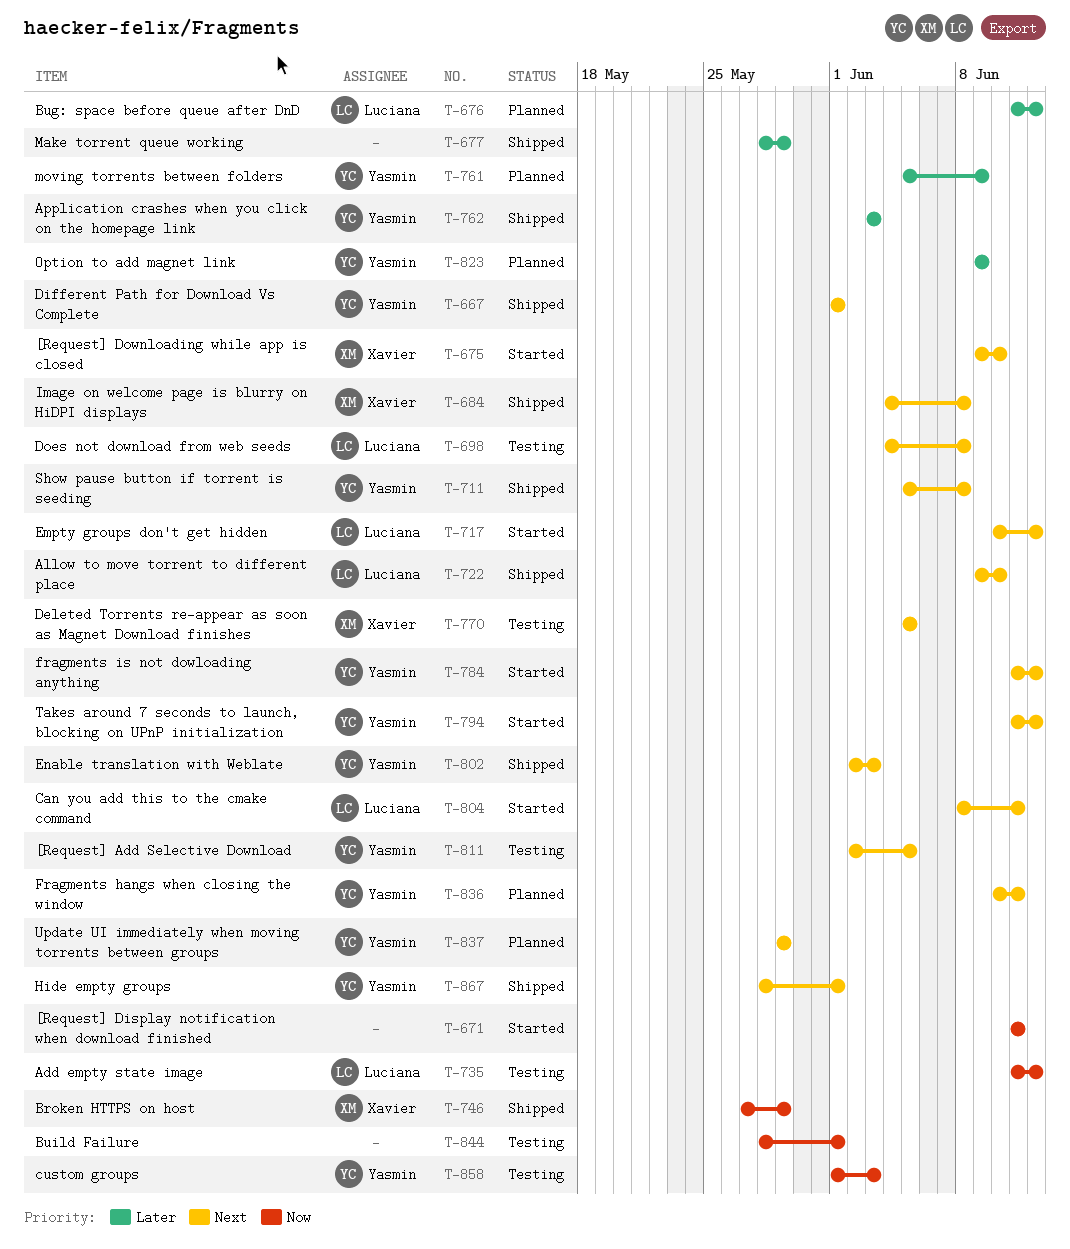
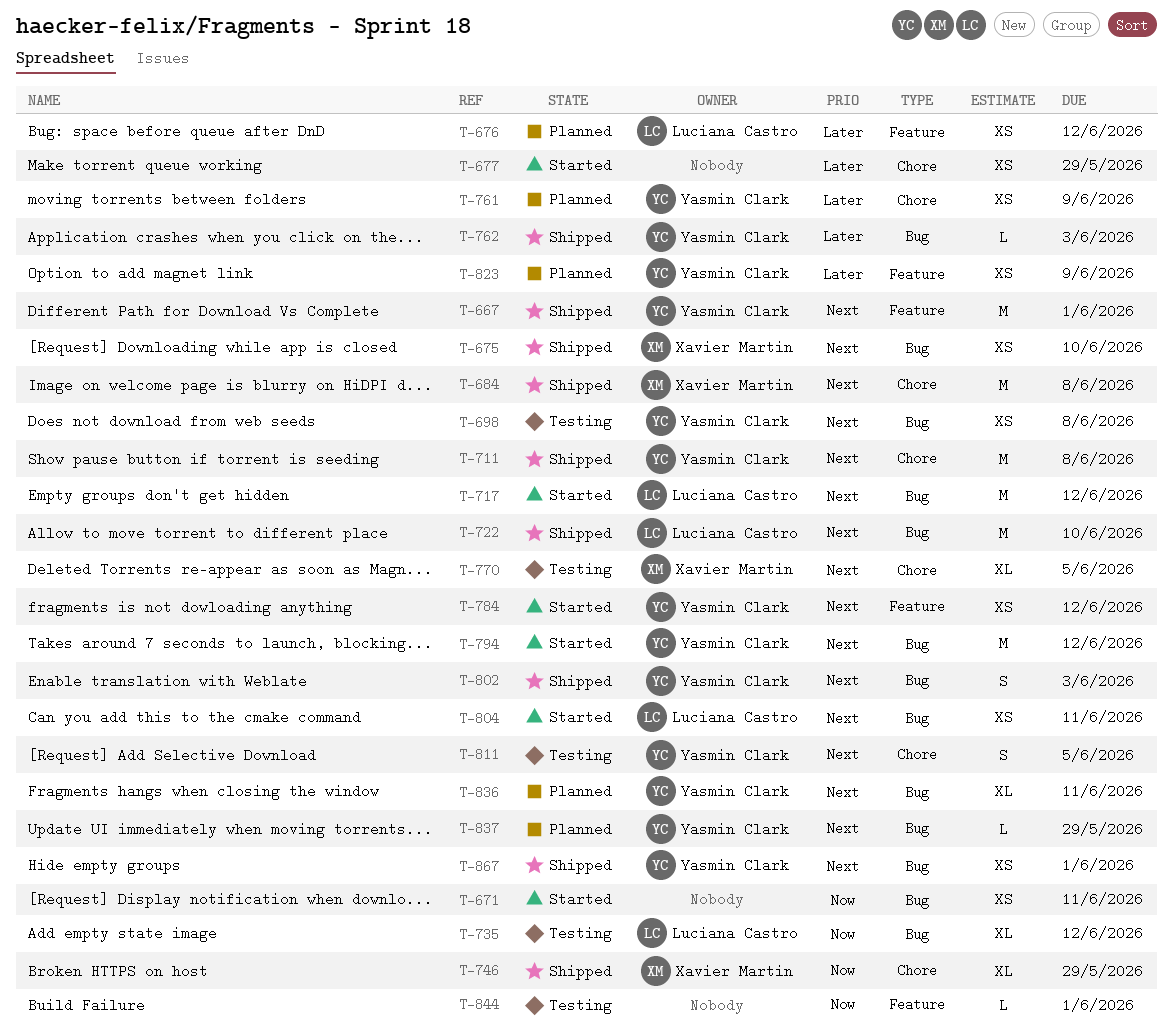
T-675, status: Started -> Shipped
T-677, status: Shipped -> Started
T-698, owner: Luciana Castro -> Yasmin Clark
T-858: present -> none

